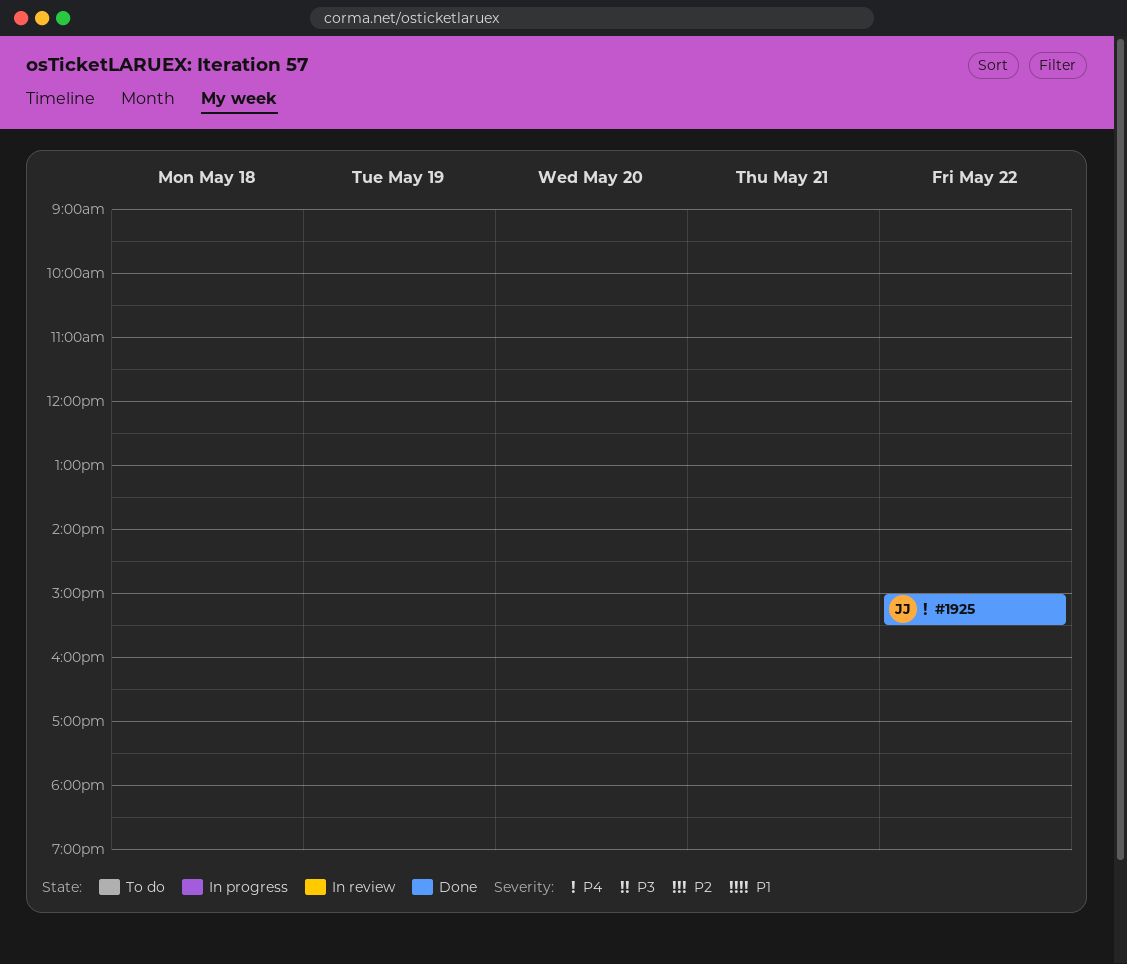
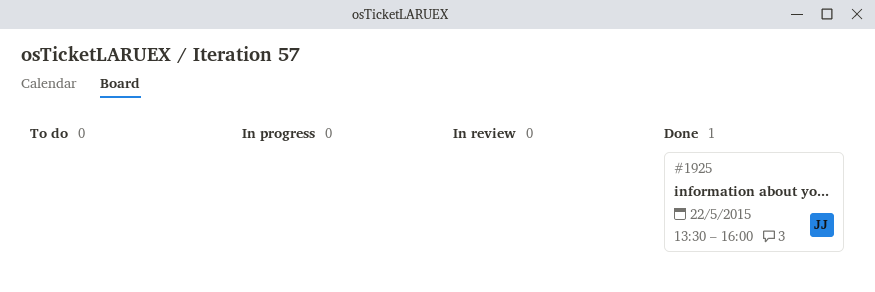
#1925, begins: 15:00 -> 13:30
#1925, ends: 15:30 -> 16:00

